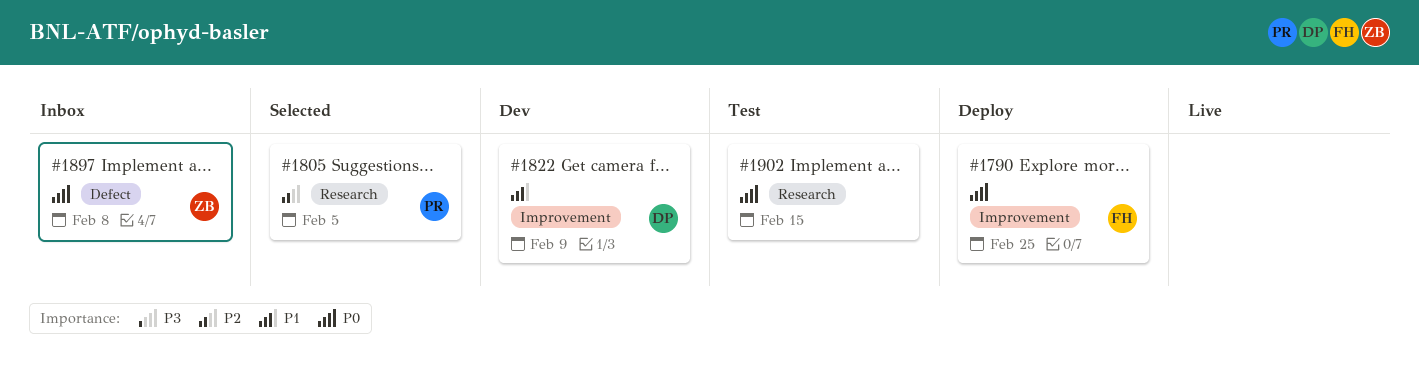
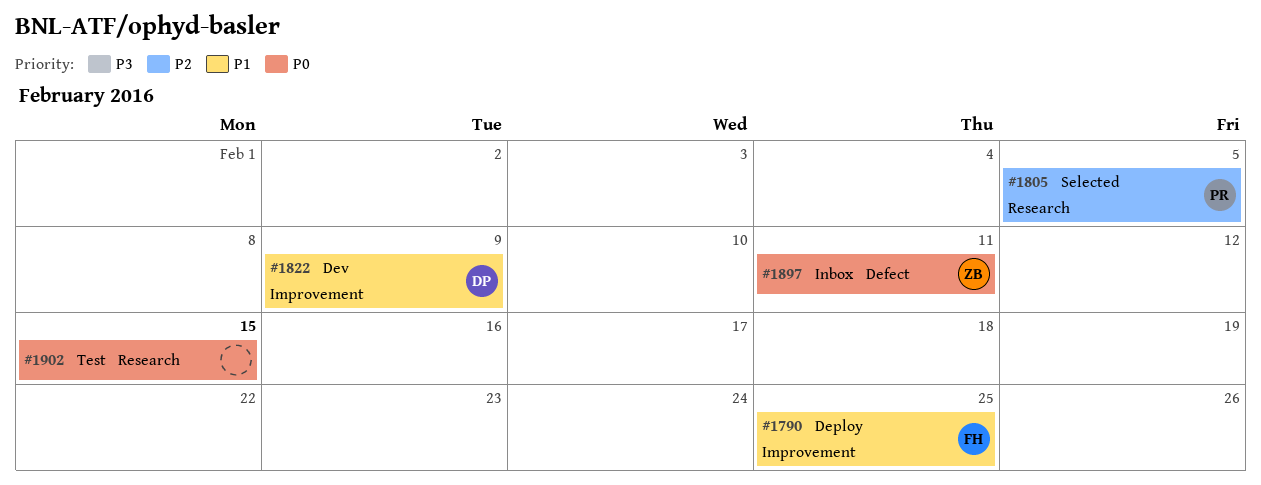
#1790, priority: P0 -> P1
#1897, due: Feb 8 -> Feb 11

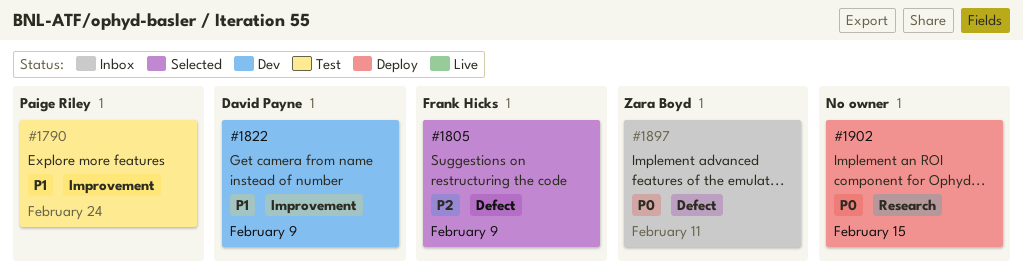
#1790, status: Deploy -> Test
#1790, owner: Frank Hicks -> Paige Riley
#1790, due: Feb 25 -> Feb 24
#1805, owner: Paige Riley -> Frank Hicks
#1805, label: Research -> Defect
#1805, due: Feb 5 -> Feb 9
#1902, status: Test -> Deploy

